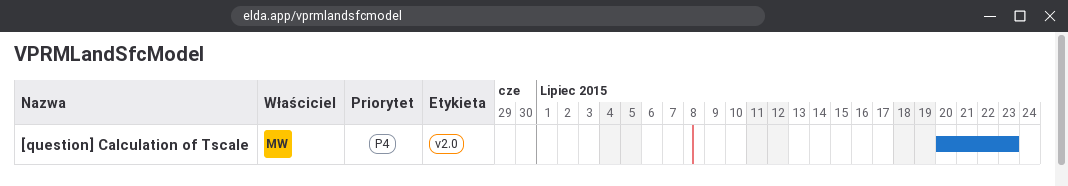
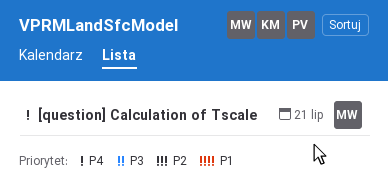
[question] Calculation of Tscale, due: Jul 23 -> Jul 21

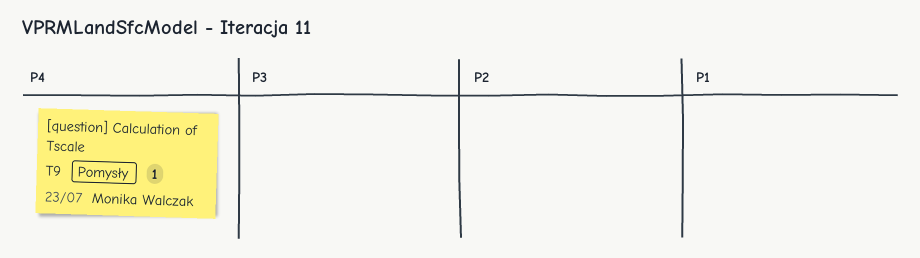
[question] Calculation of Tscale, due: Jul 21 -> Jul 23

